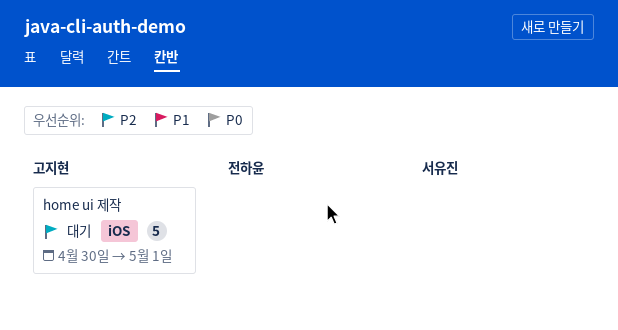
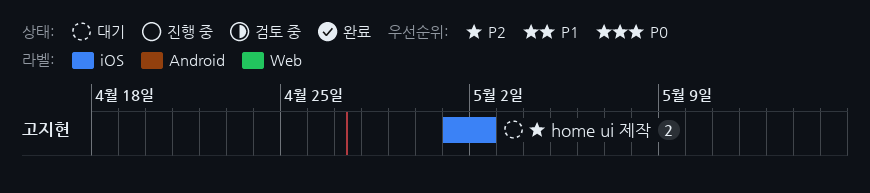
home ui 제작, estimate: 5 -> 2
home ui 제작, start: Apr 30 -> May 1
home ui 제작, due: May 1 -> May 2

